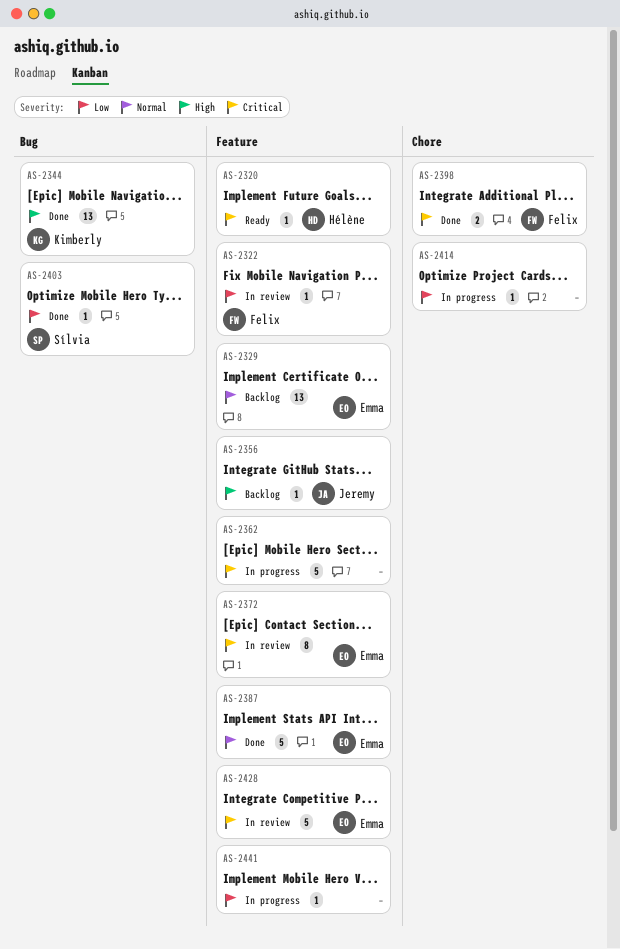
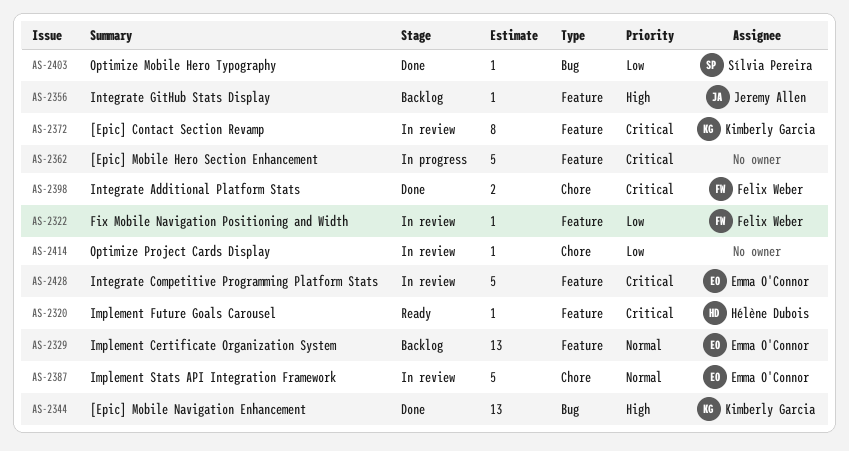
AS-2372, owner: Emma O'Connor -> Kimberly Garcia
AS-2387, status: Done -> In review
AS-2387, label: Feature -> Chore
AS-2414, status: In progress -> In review
AS-2441: present -> none

